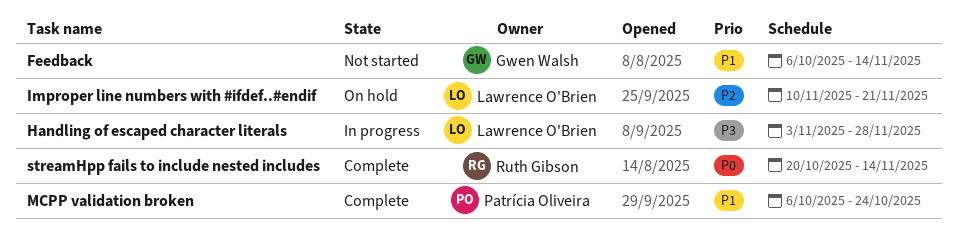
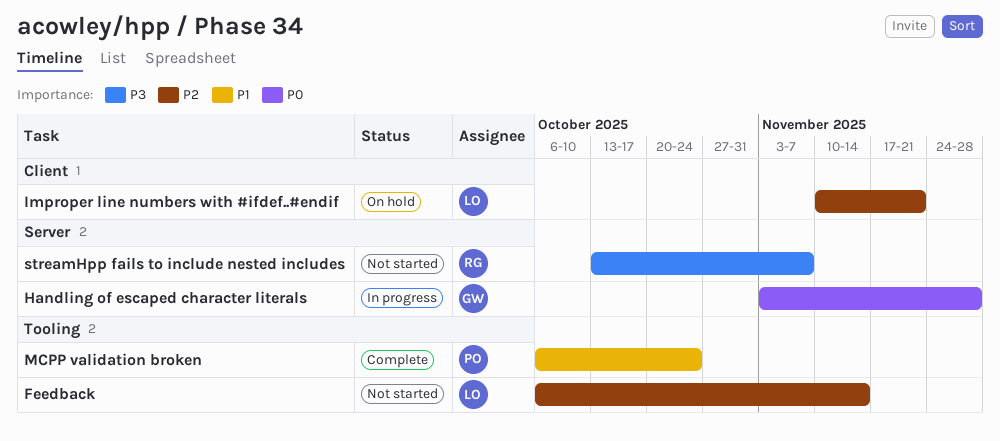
Feedback, owner: Gwen Walsh -> Lawrence O'Brien
Feedback, priority: P1 -> P2
Handling of escaped character literals, owner: Lawrence O'Brien -> Gwen Walsh
Handling of escaped character literals, priority: P3 -> P0
streamHpp fails to include nested includes, status: Complete -> Not started
streamHpp fails to include nested includes, priority: P0 -> P3
streamHpp fails to include nested includes, start: Oct 20 -> Oct 13
streamHpp fails to include nested includes, due: Nov 14 -> Nov 7

